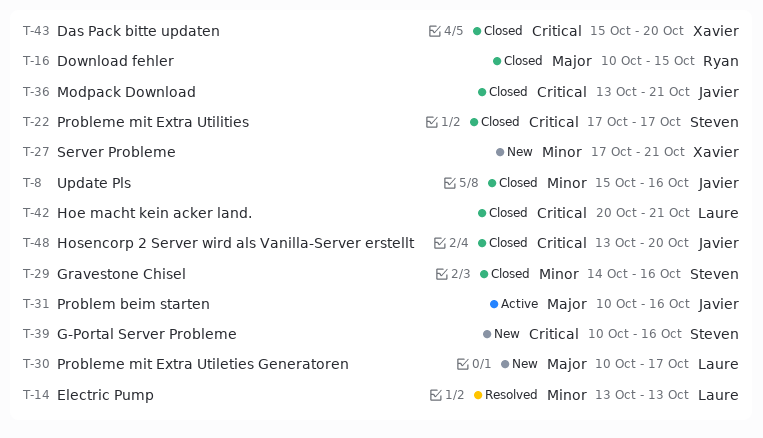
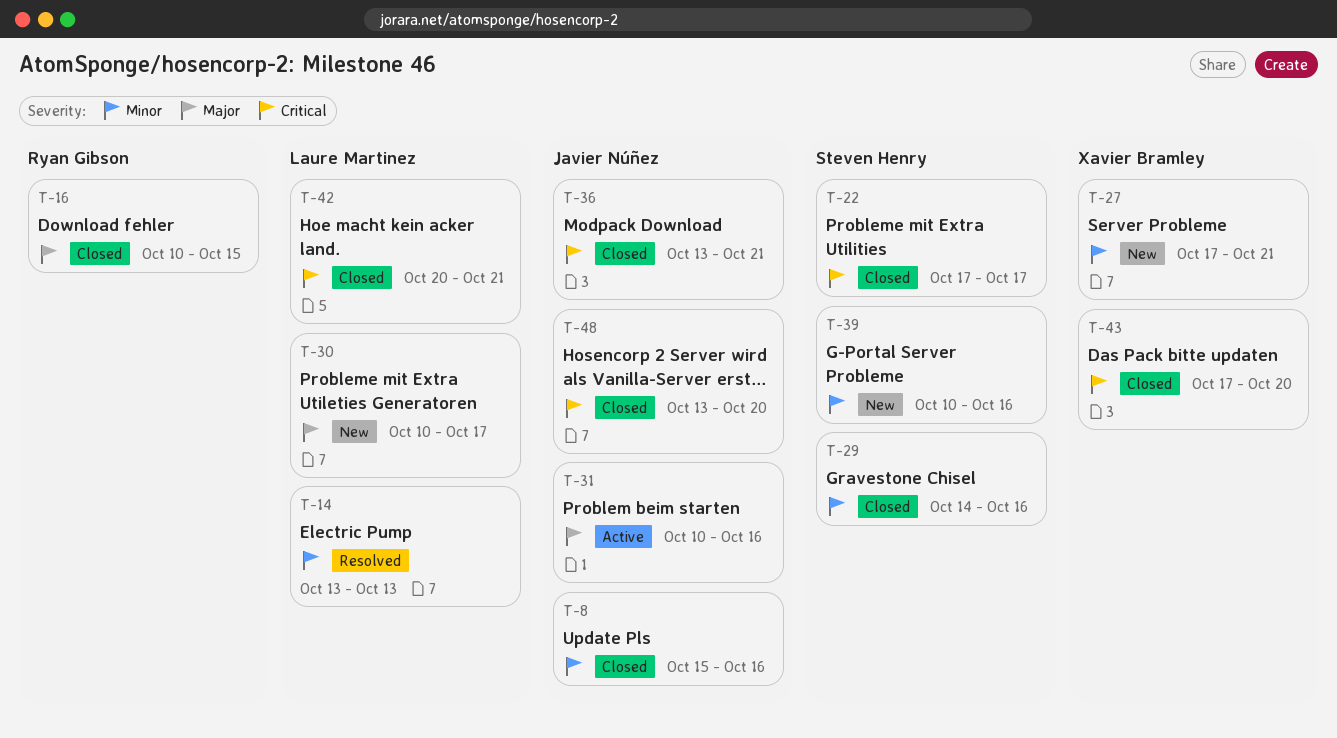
T-39, priority: Critical -> Minor
T-43, start: Oct 15 -> Oct 17

